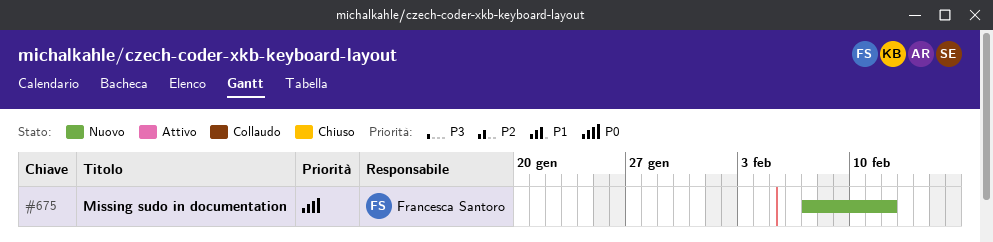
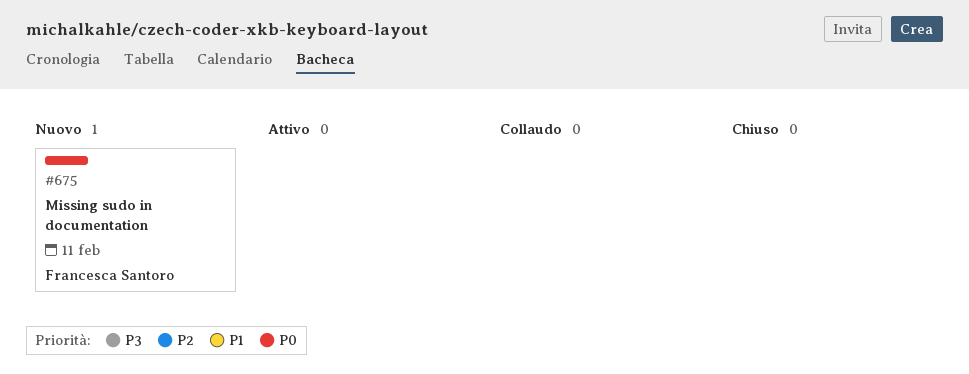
#675, due: Feb 12 -> Feb 11

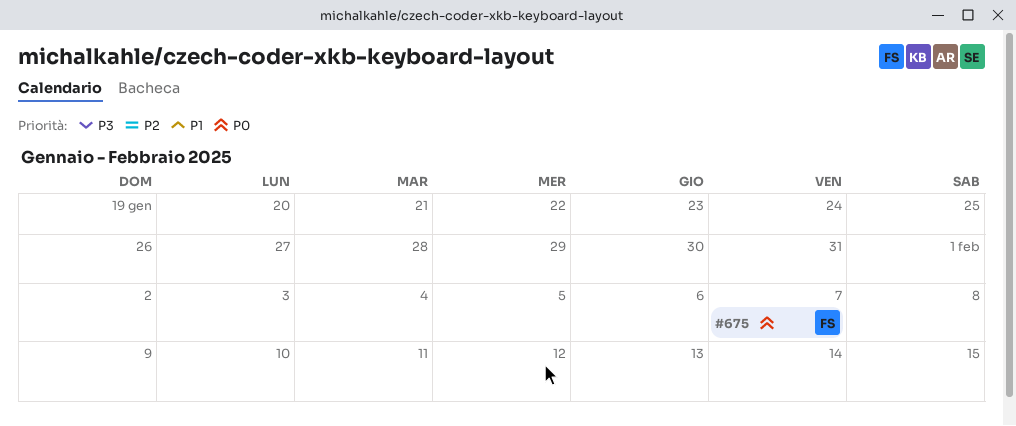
#675, due: Feb 11 -> Feb 7

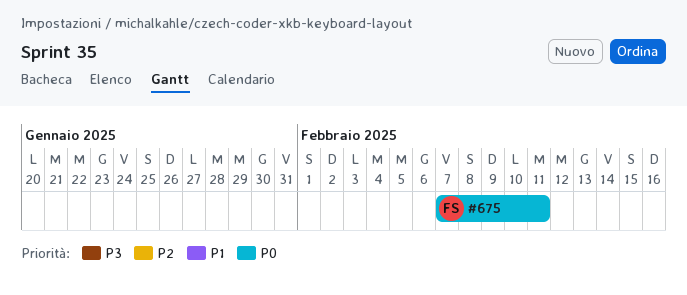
#675, due: Feb 7 -> Feb 11

